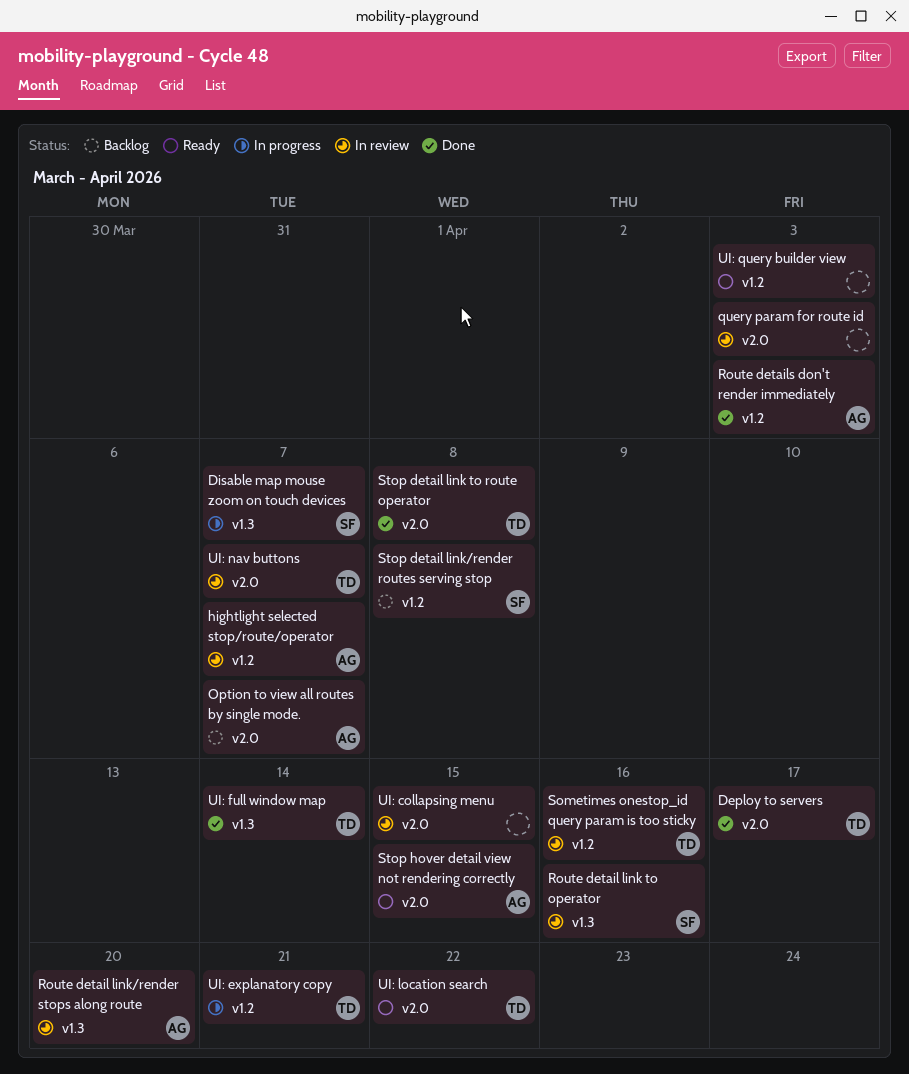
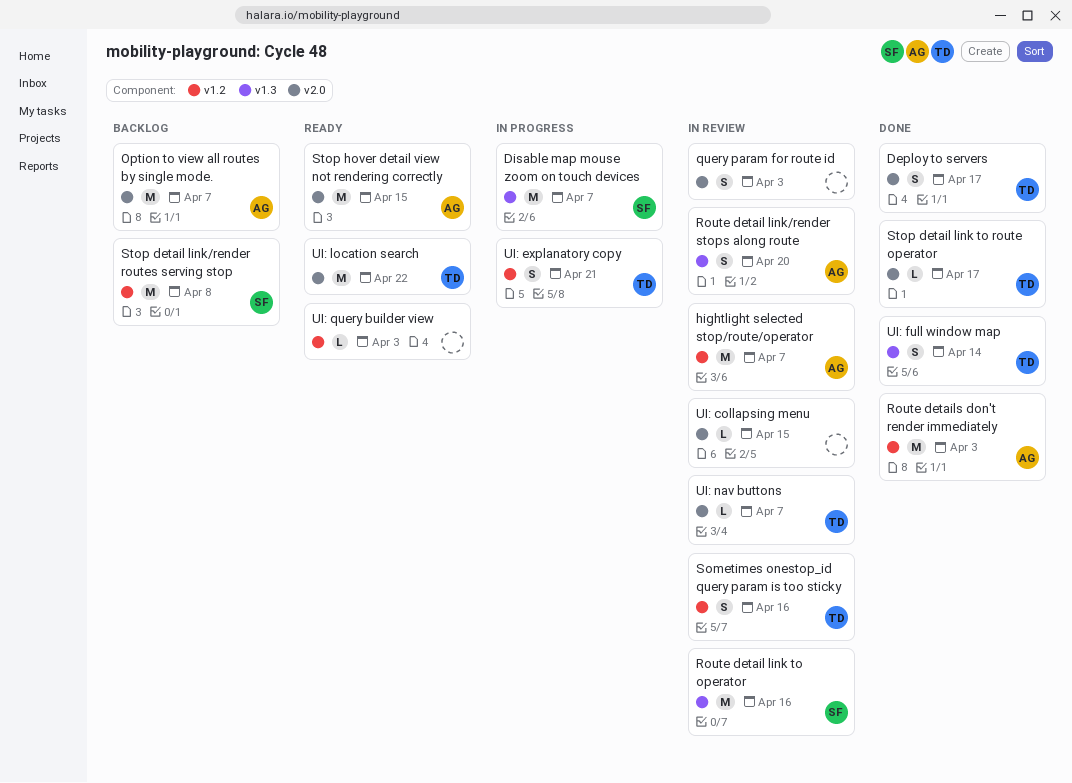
Stop detail link to route operator, due: Apr 8 -> Apr 17

